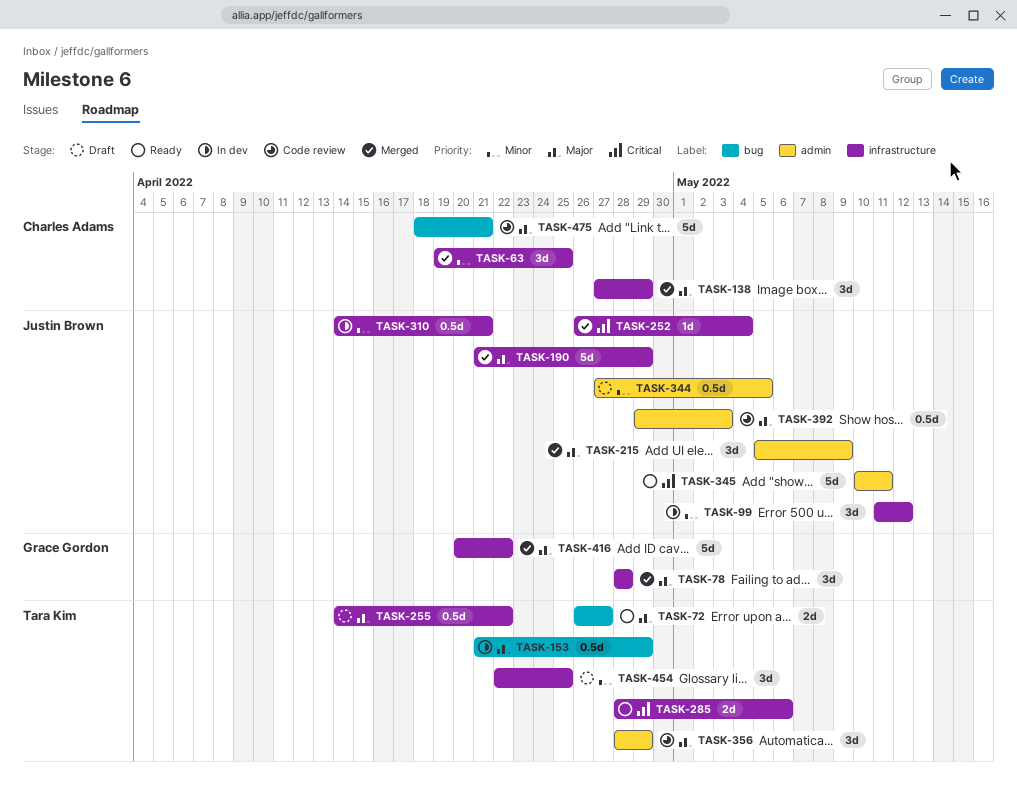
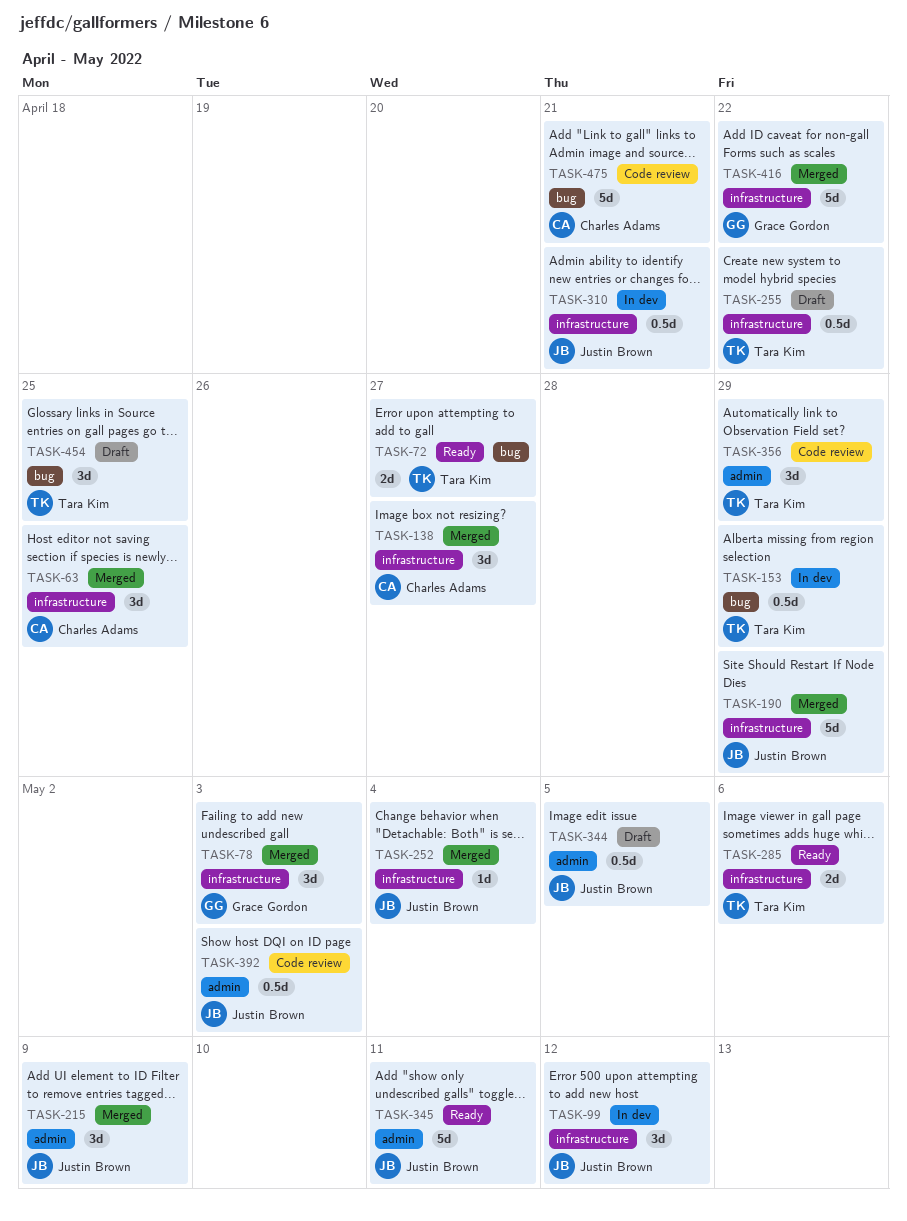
TASK-78, due: Apr 28 -> May 3
TASK-138, due: Apr 29 -> Apr 27
TASK-454, label: infrastructure -> bug

